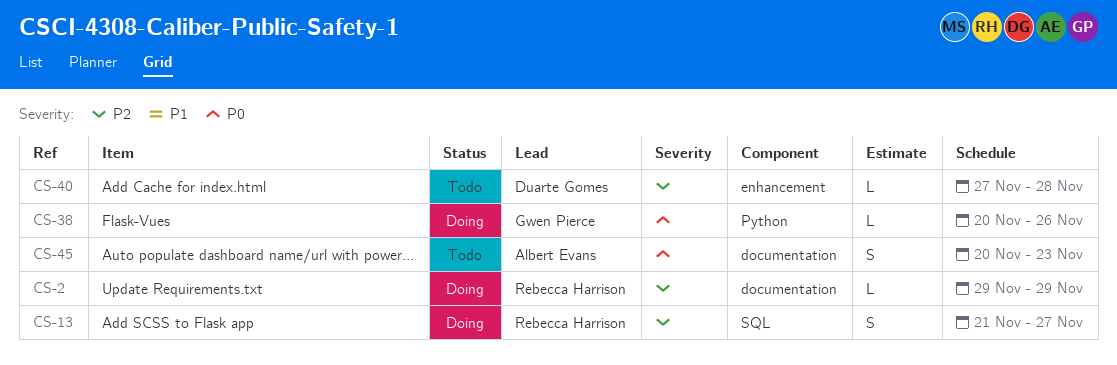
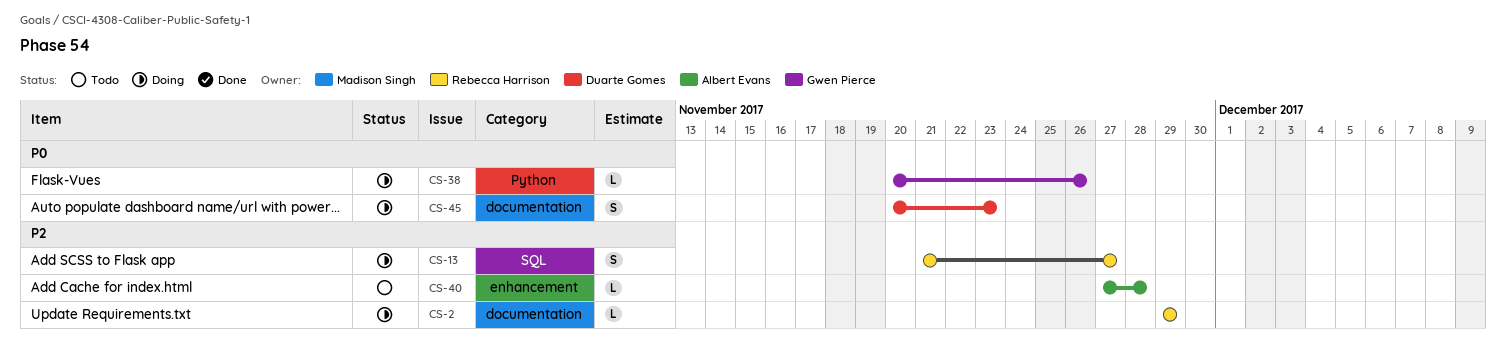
CS-40, owner: Duarte Gomes -> Albert Evans
CS-45, status: Todo -> Doing
CS-45, owner: Albert Evans -> Duarte Gomes

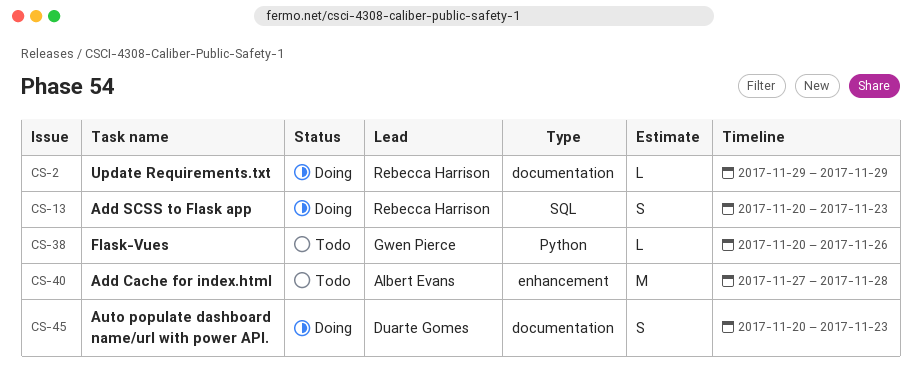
CS-13, start: Nov 21 -> Nov 20
CS-13, due: Nov 27 -> Nov 23
CS-38, status: Doing -> Todo
CS-40, estimate: L -> M

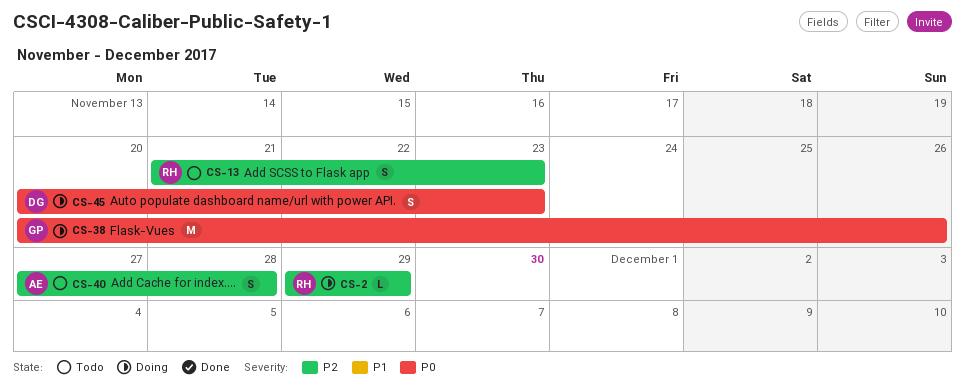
CS-13, status: Doing -> Todo
CS-13, start: Nov 20 -> Nov 21
CS-38, status: Todo -> Doing
CS-38, estimate: L -> M
CS-40, estimate: M -> S

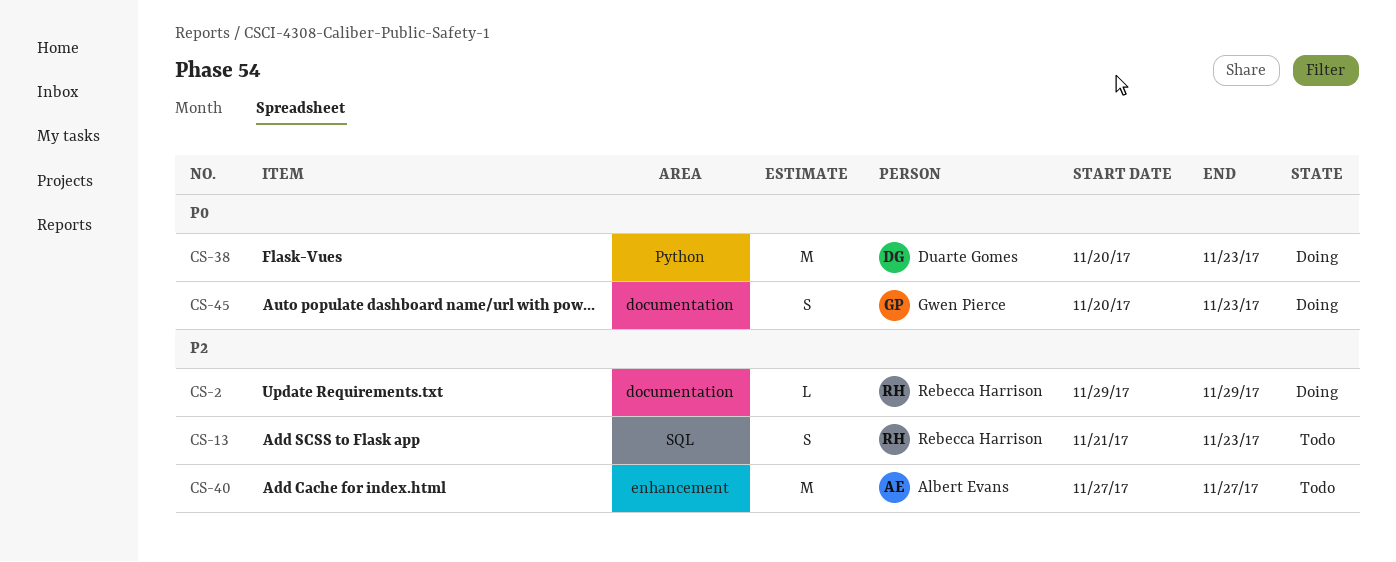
CS-38, owner: Gwen Pierce -> Duarte Gomes
CS-38, due: Nov 26 -> Nov 23
CS-40, estimate: S -> M
CS-40, due: Nov 28 -> Nov 27
CS-45, owner: Duarte Gomes -> Gwen Pierce

